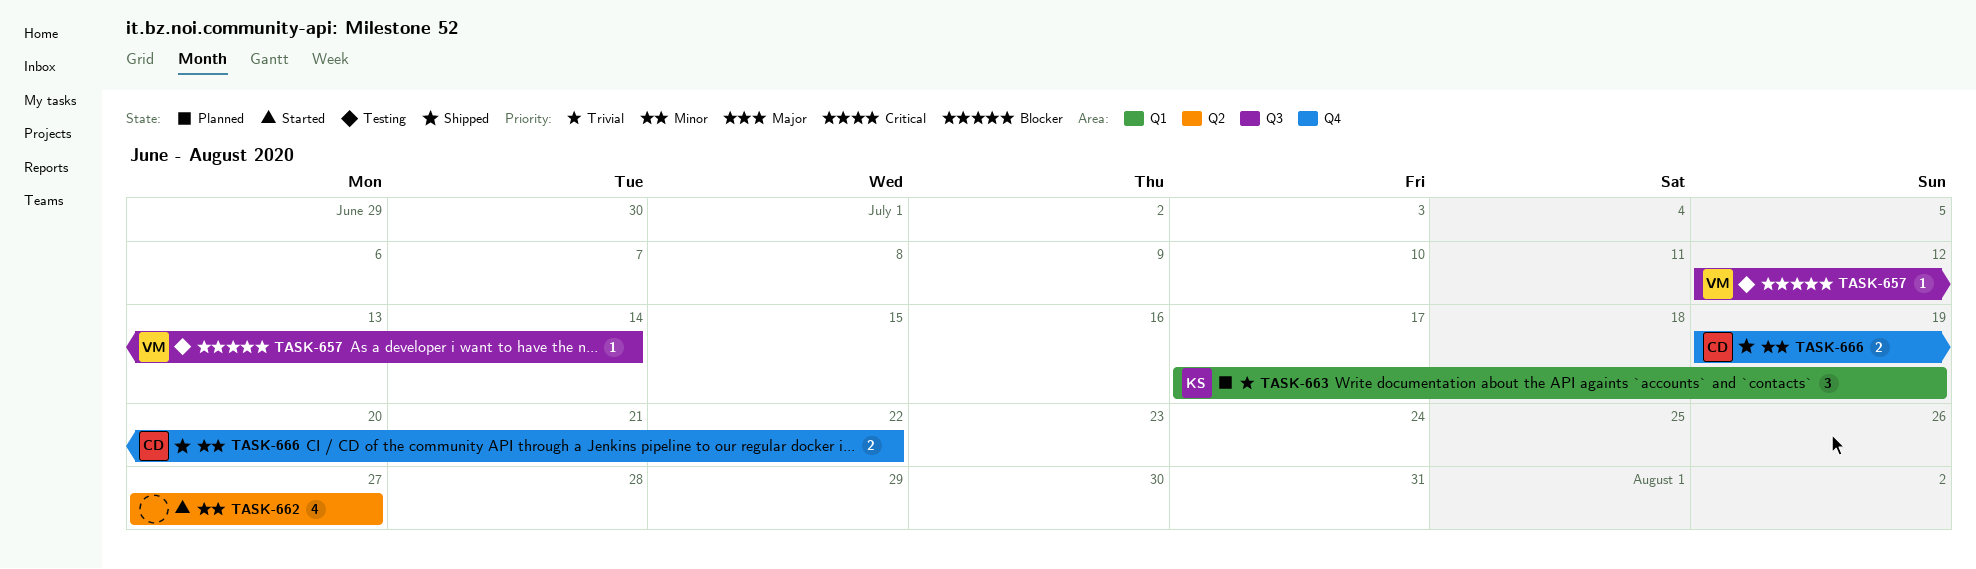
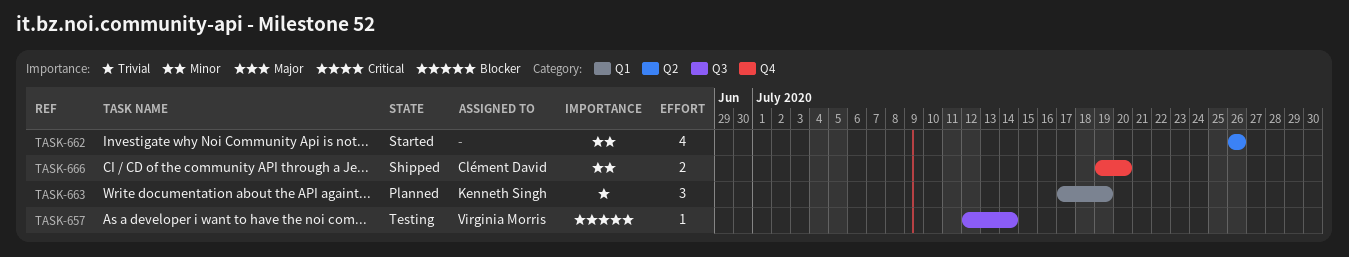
TASK-662, start: Jul 27 -> Jul 26
TASK-662, due: Jul 27 -> Jul 26
TASK-666, due: Jul 22 -> Jul 20

